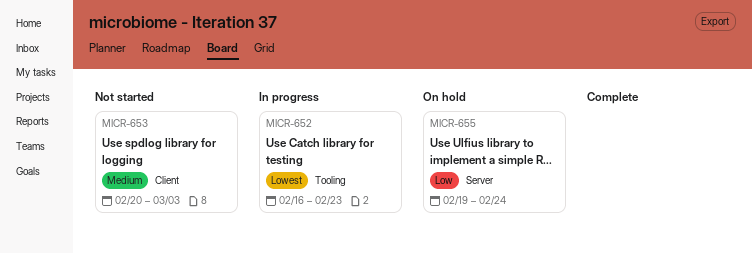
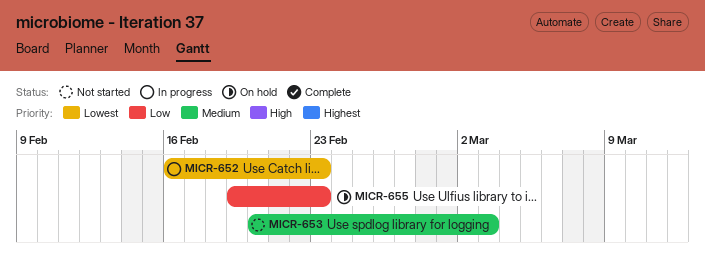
MICR-655, due: Feb 24 -> Feb 23

